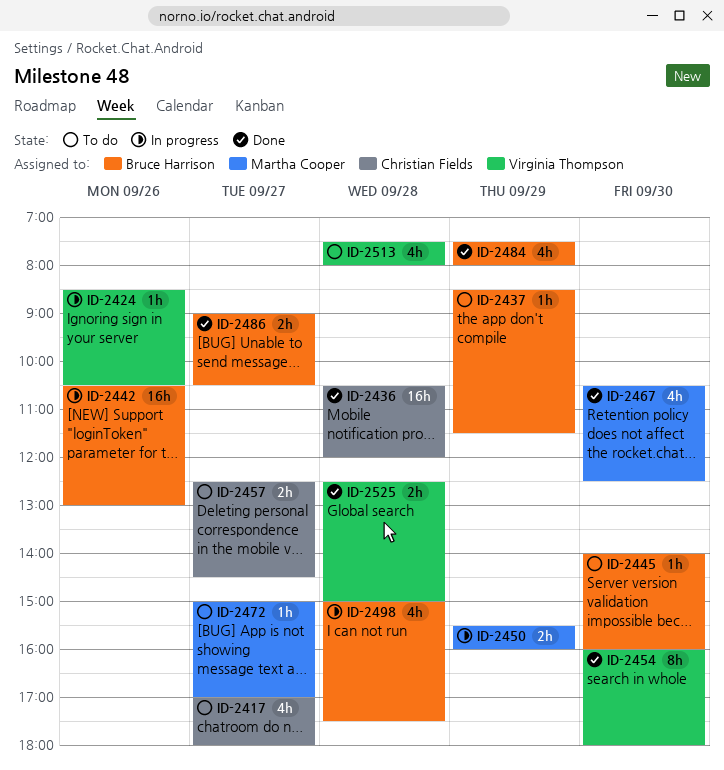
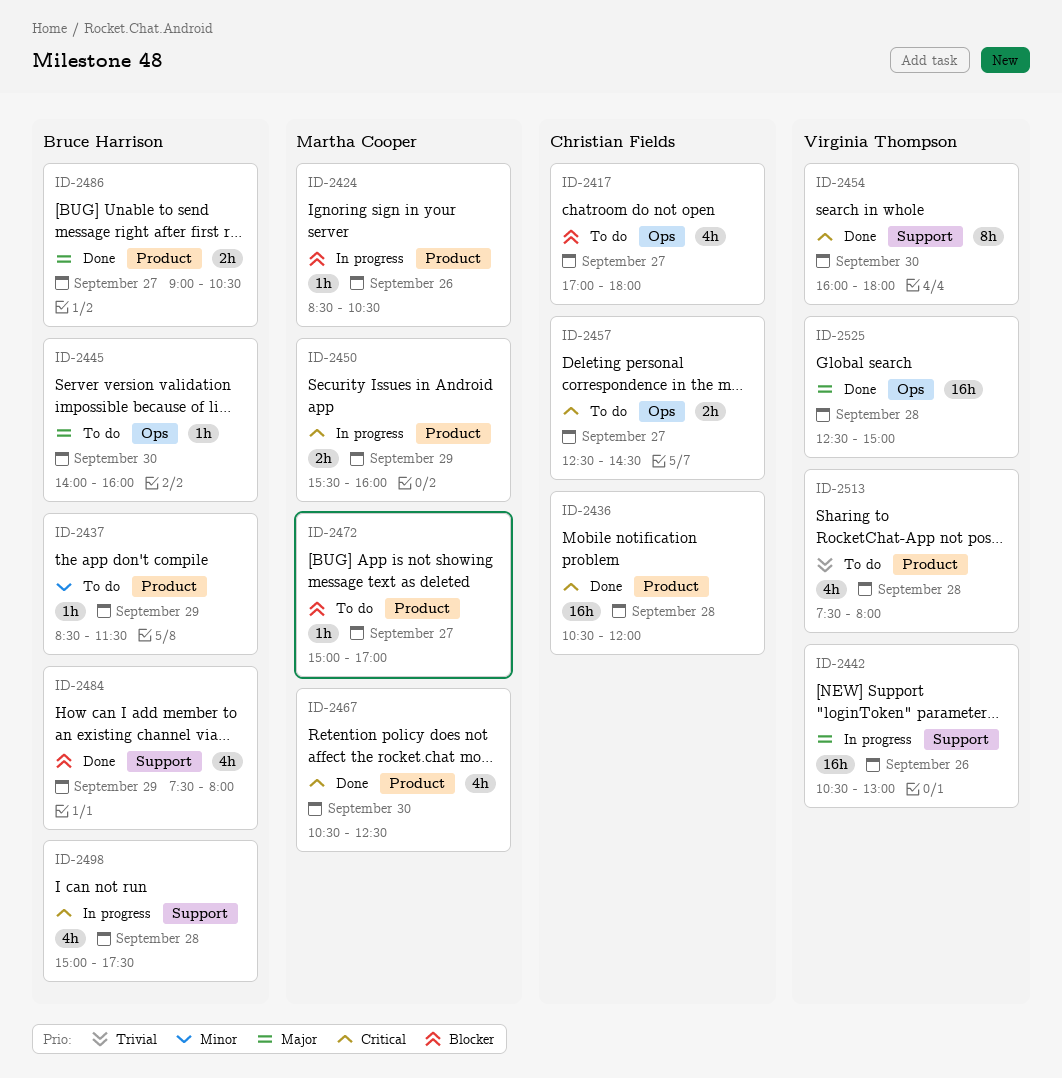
ID-2424, owner: Virginia Thompson -> Martha Cooper
ID-2442, owner: Bruce Harrison -> Virginia Thompson
ID-2525, estimate: 2h -> 16h

